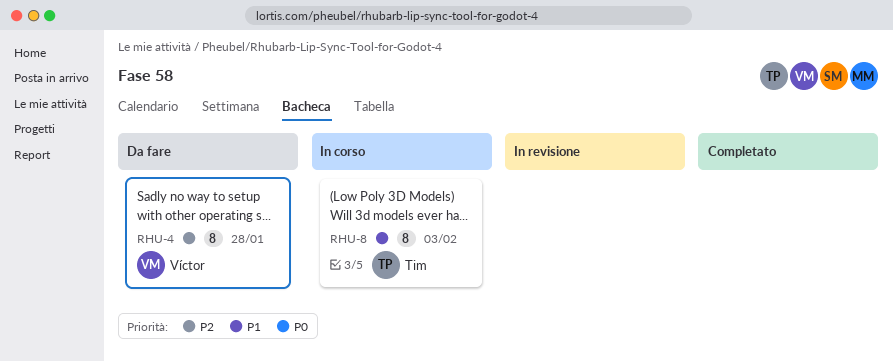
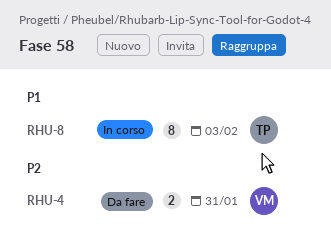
RHU-4, estimate: 8 -> 2
RHU-4, due: Jan 28 -> Jan 31

